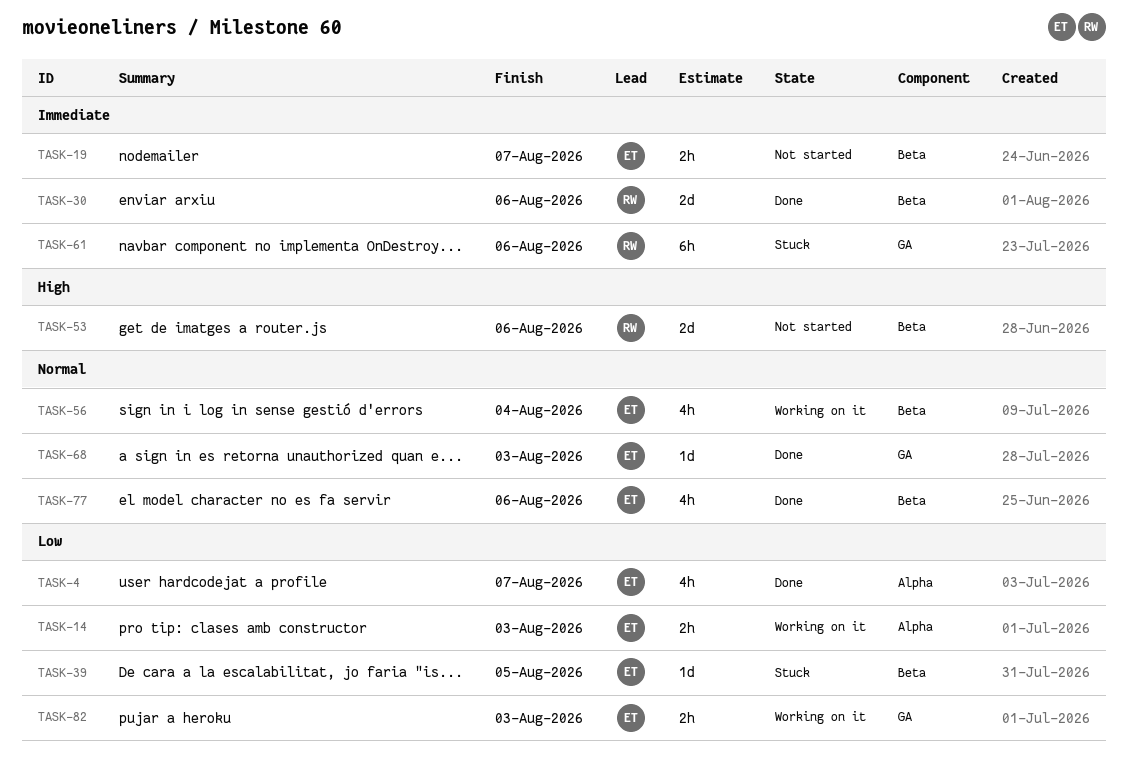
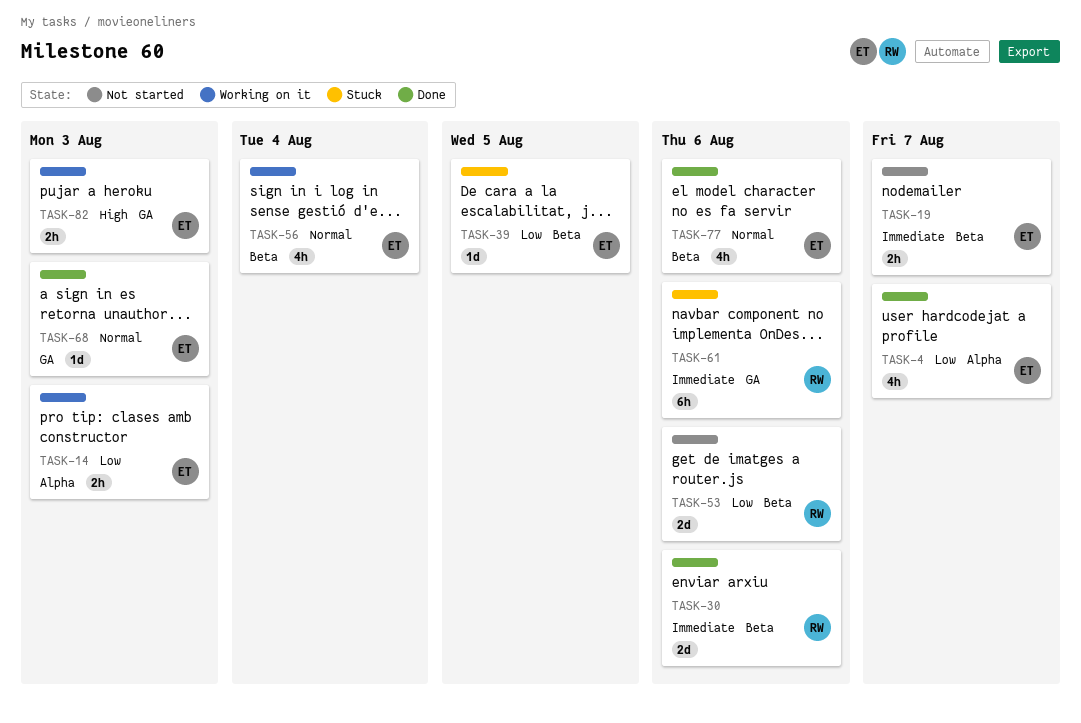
TASK-53, priority: High -> Low
TASK-82, priority: Low -> High

